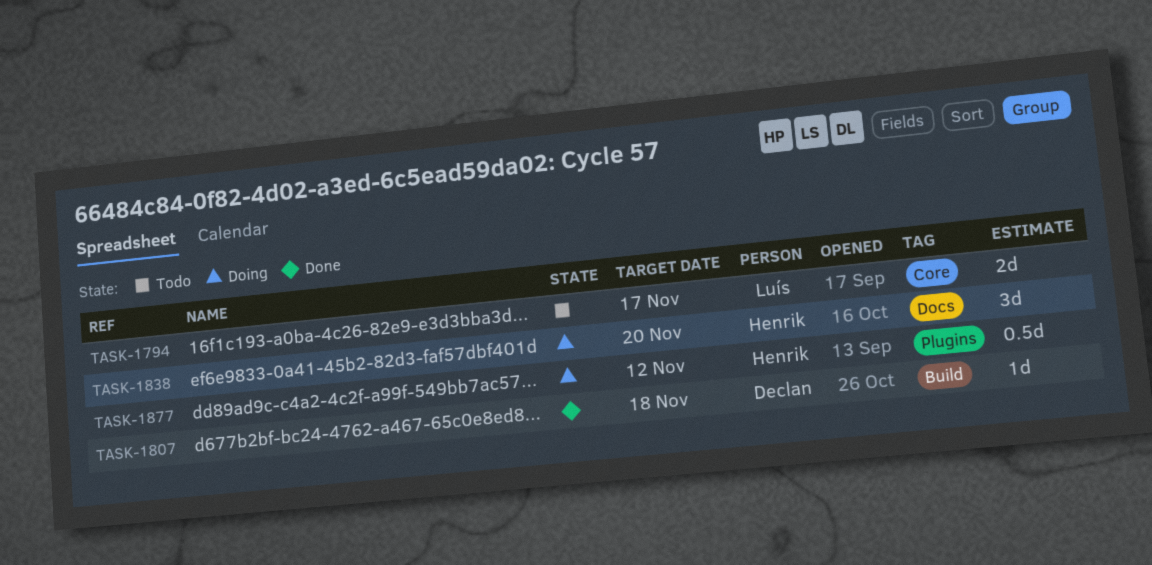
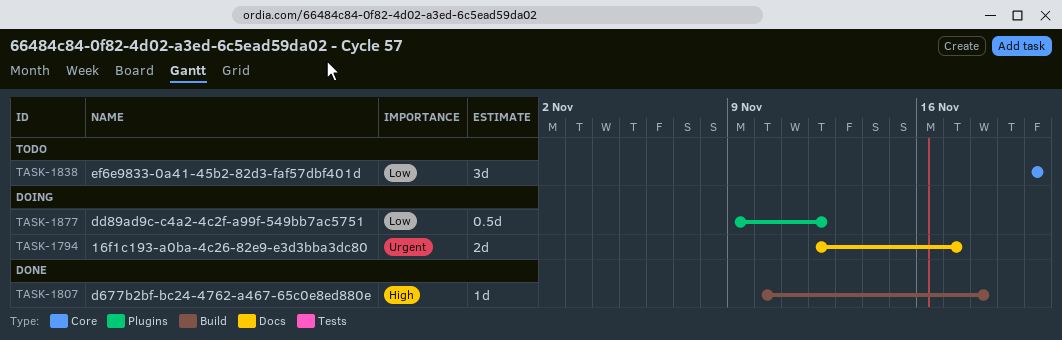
TASK-1794, status: Todo -> Doing
TASK-1794, label: Core -> Docs
TASK-1838, status: Doing -> Todo
TASK-1838, label: Docs -> Core

